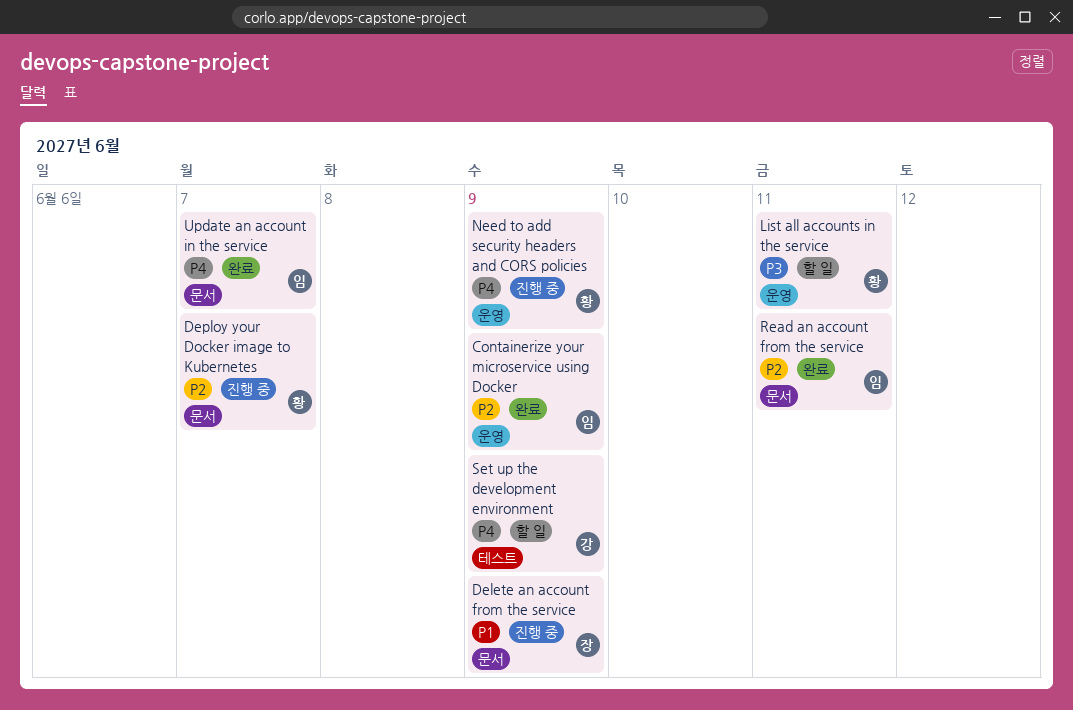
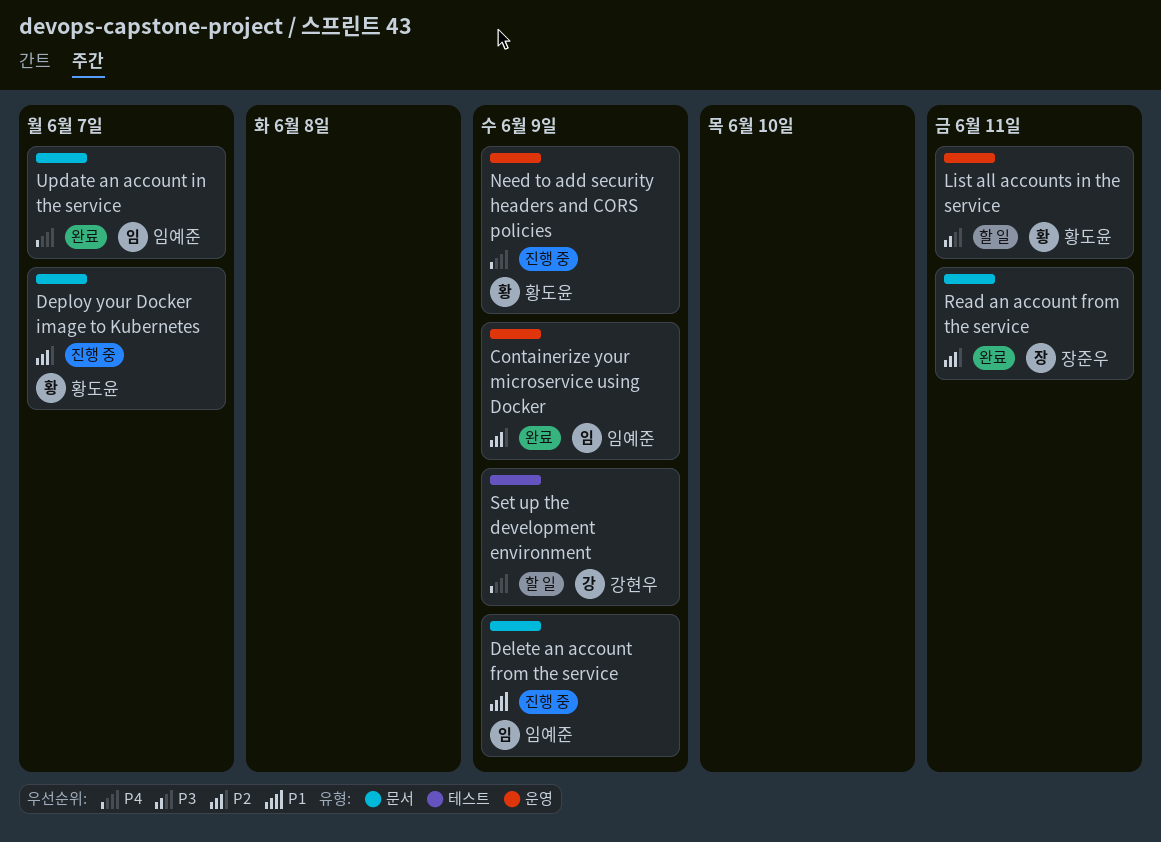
Delete an account from the service, owner: 장준우 -> 임예준
Read an account from the service, owner: 임예준 -> 장준우

